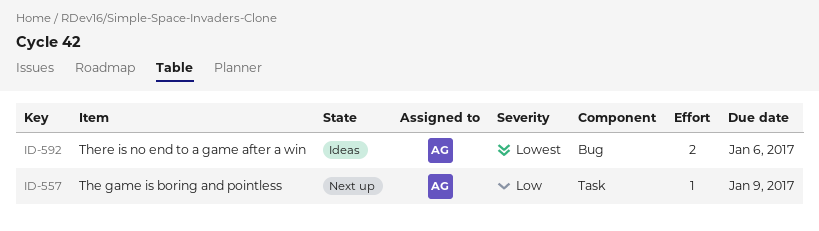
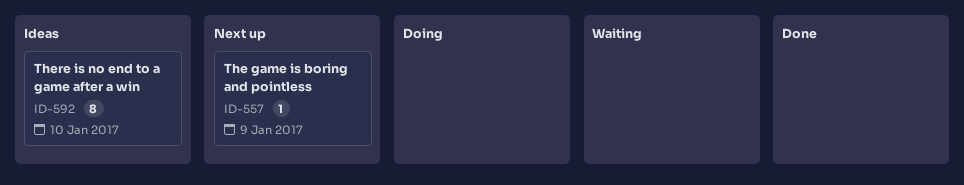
ID-592, estimate: 2 -> 8
ID-592, due: Jan 6 -> Jan 10

